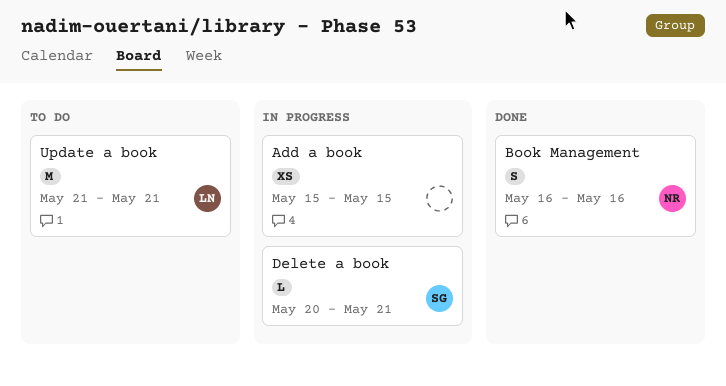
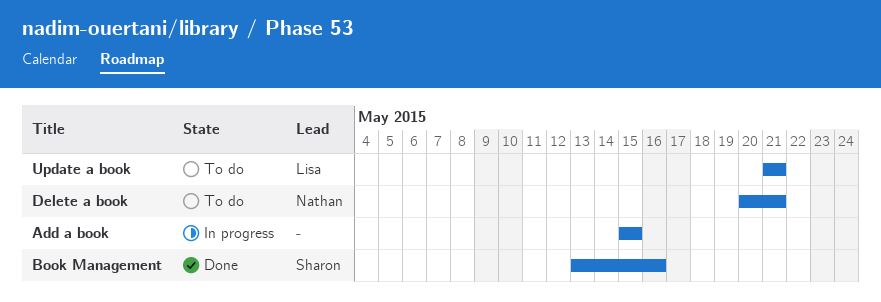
Book Management, owner: Nathan -> Sharon
Book Management, start: May 16 -> May 13
Delete a book, status: In progress -> To do
Delete a book, owner: Sharon -> Nathan

